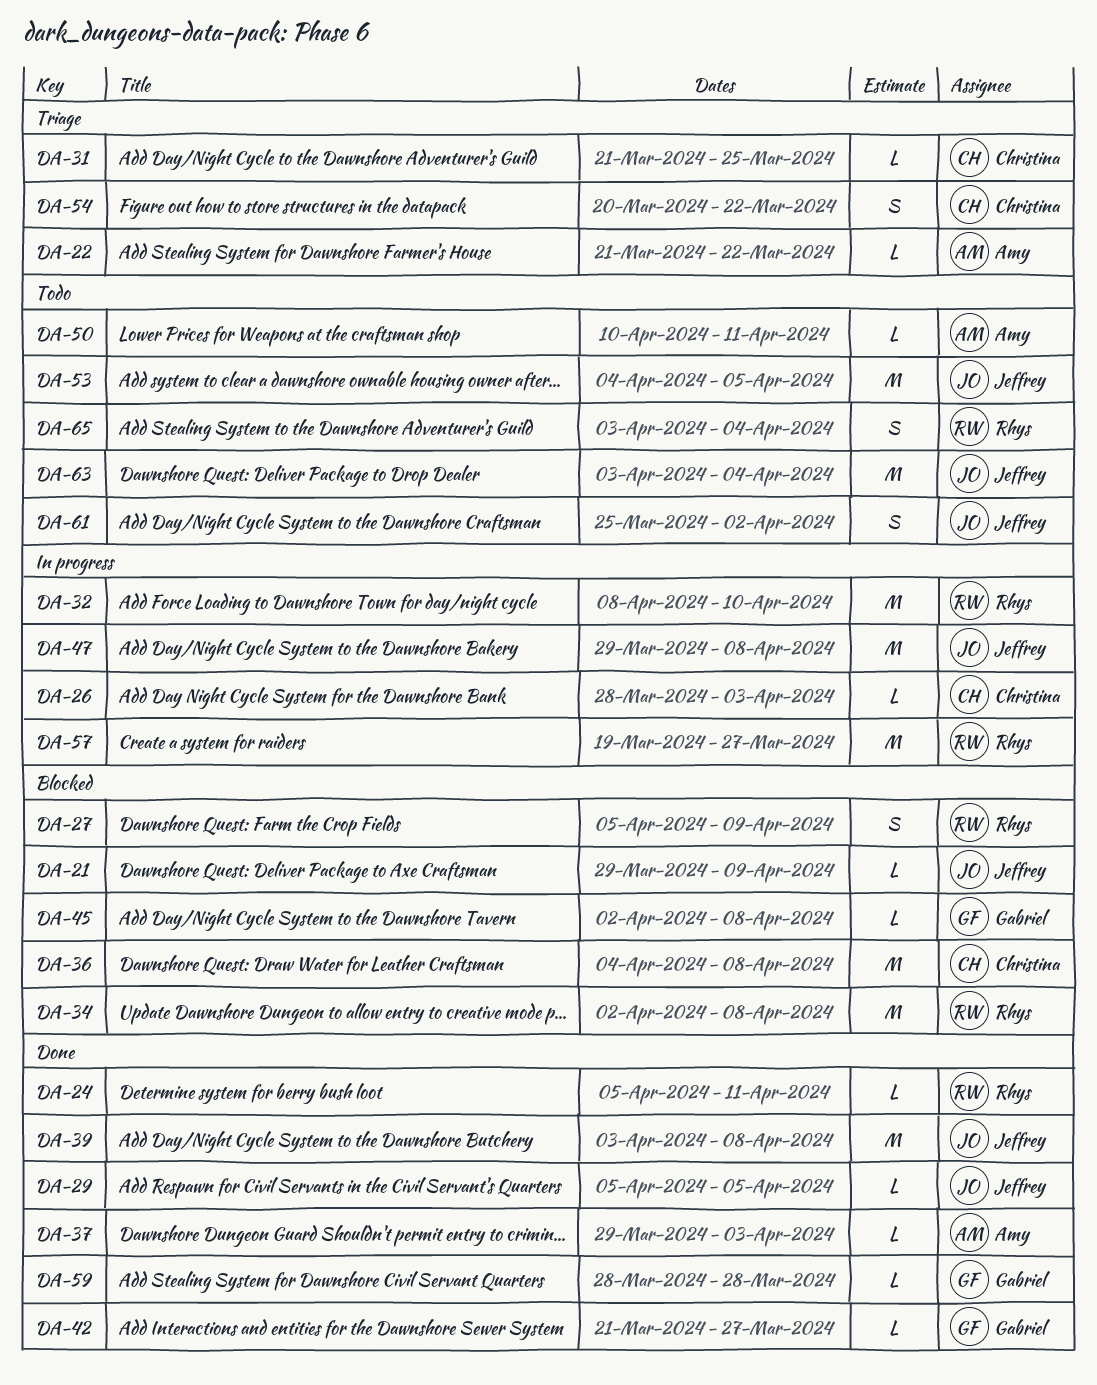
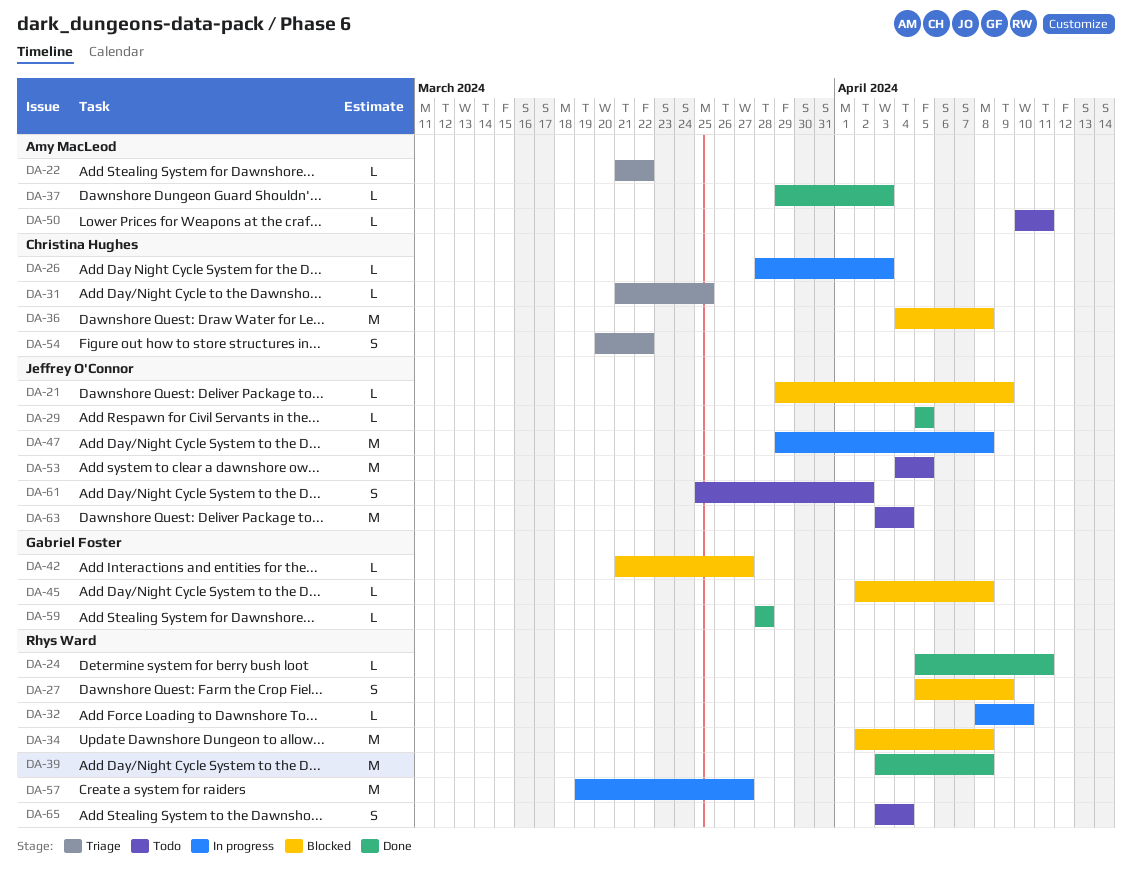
DA-32, estimate: M -> L
DA-39, owner: Jeffrey O'Connor -> Rhys Ward
DA-42, status: Done -> Blocked

